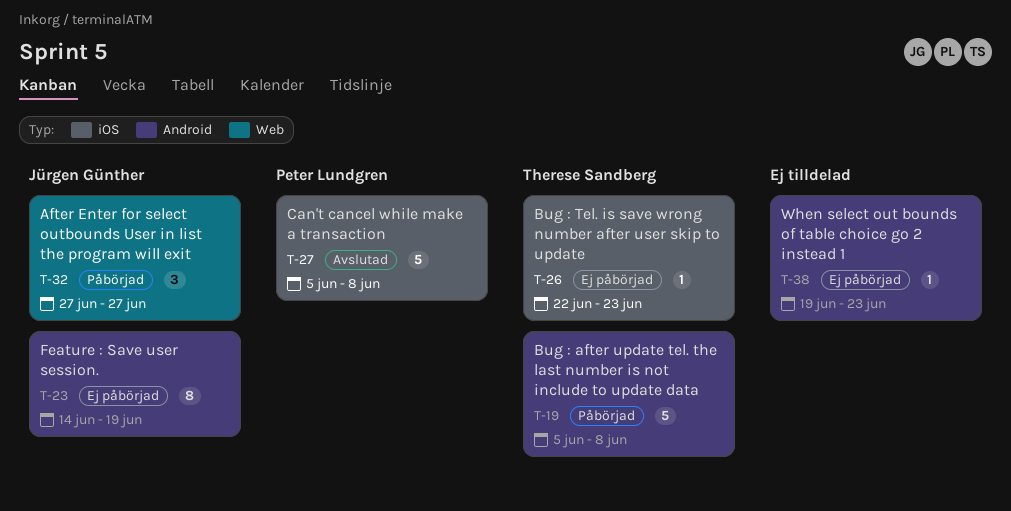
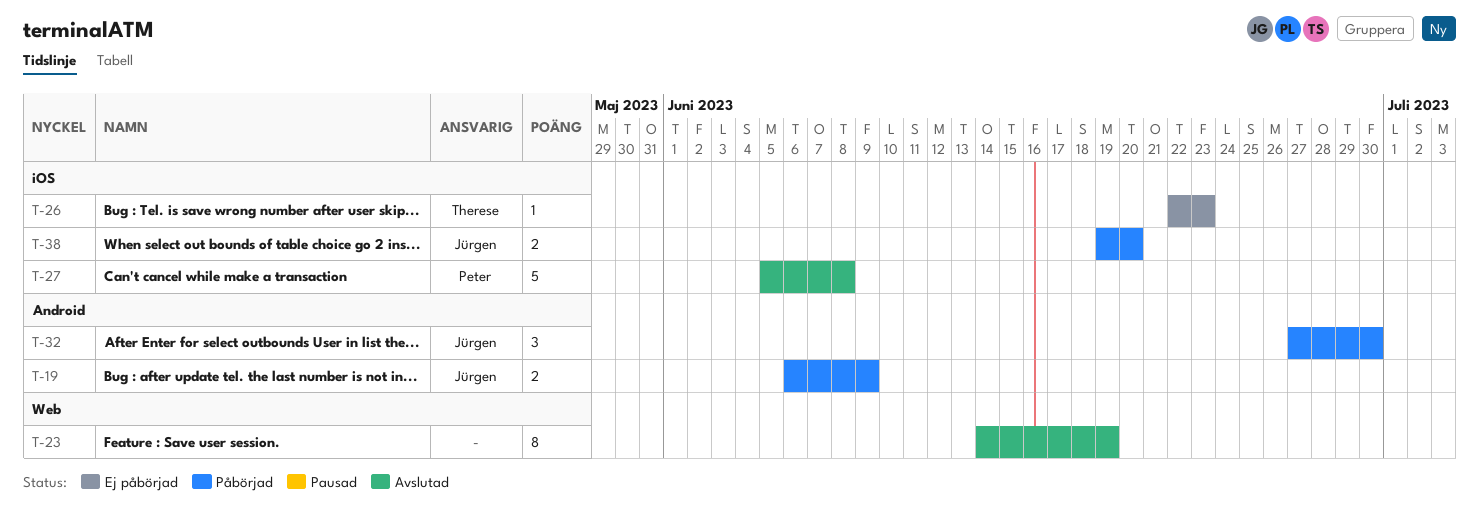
T-19, owner: Therese Sandberg -> Jürgen Günther
T-19, estimate: 5 -> 2
T-19, start: Jun 5 -> Jun 6
T-19, due: Jun 8 -> Jun 9
T-23, status: Ej påbörjad -> Avslutad
T-23, owner: Jürgen Günther -> none
T-23, label: Android -> Web
T-32, label: Web -> Android
T-32, due: Jun 27 -> Jun 30
T-38, status: Ej påbörjad -> Påbörjad
T-38, owner: none -> Jürgen Günther
T-38, label: Android -> iOS
T-38, estimate: 1 -> 2
T-38, due: Jun 23 -> Jun 20

